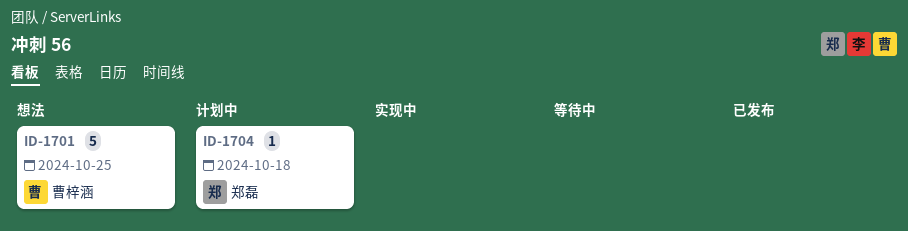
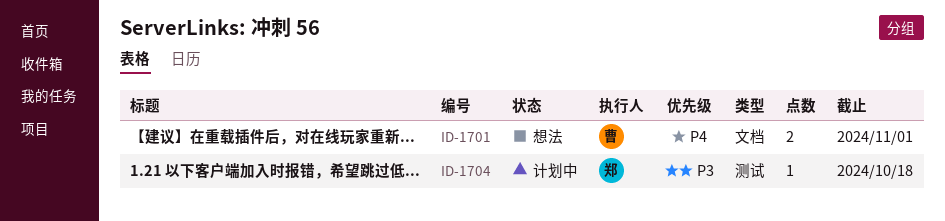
ID-1701, estimate: 5 -> 2
ID-1701, due: Oct 25 -> Nov 1

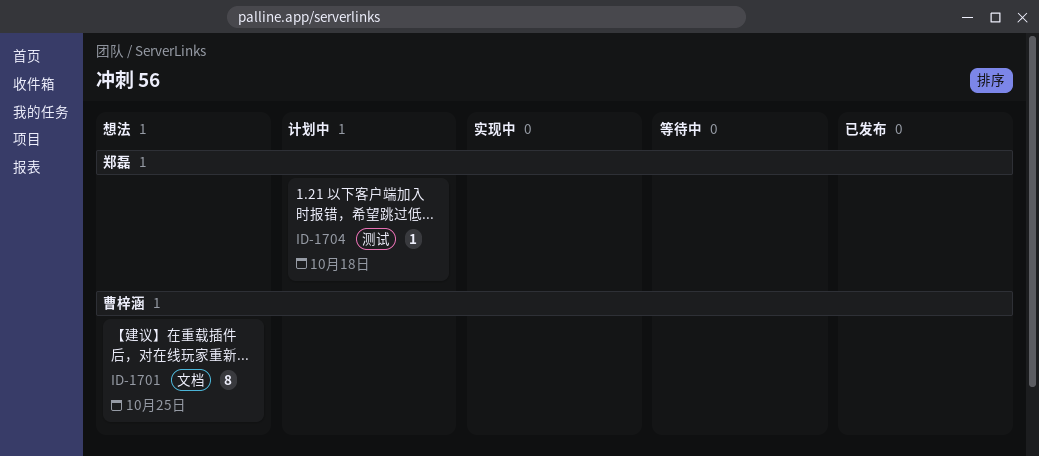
ID-1701, estimate: 2 -> 8
ID-1701, due: Nov 1 -> Oct 25

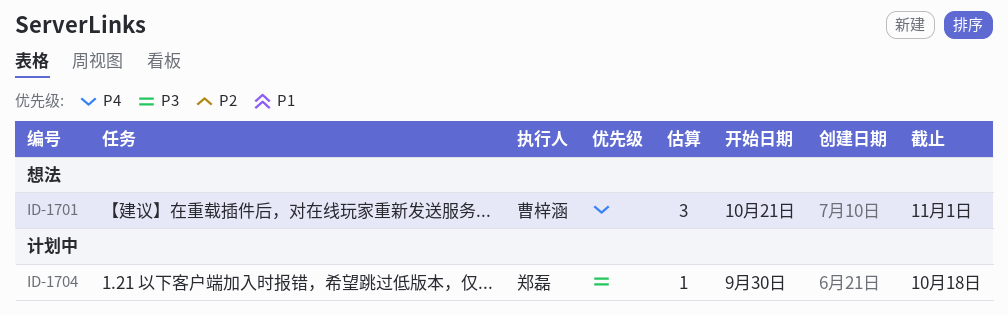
ID-1701, estimate: 8 -> 3
ID-1701, due: Oct 25 -> Nov 1

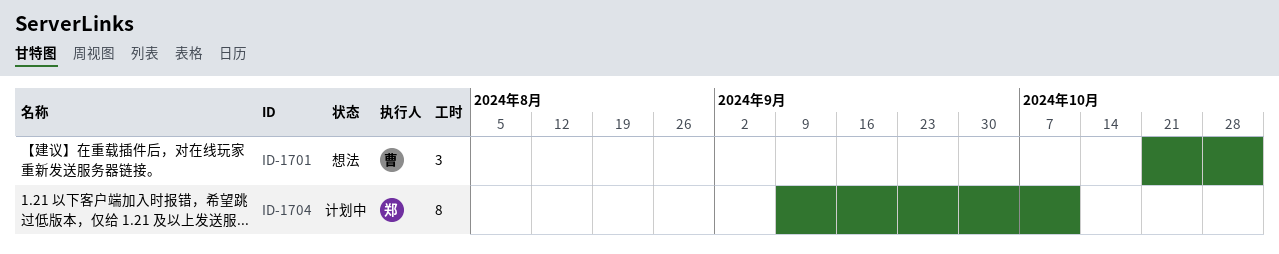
ID-1704, estimate: 1 -> 8
ID-1704, start: Sep 30 -> Sep 9
ID-1704, due: Oct 18 -> Oct 11

